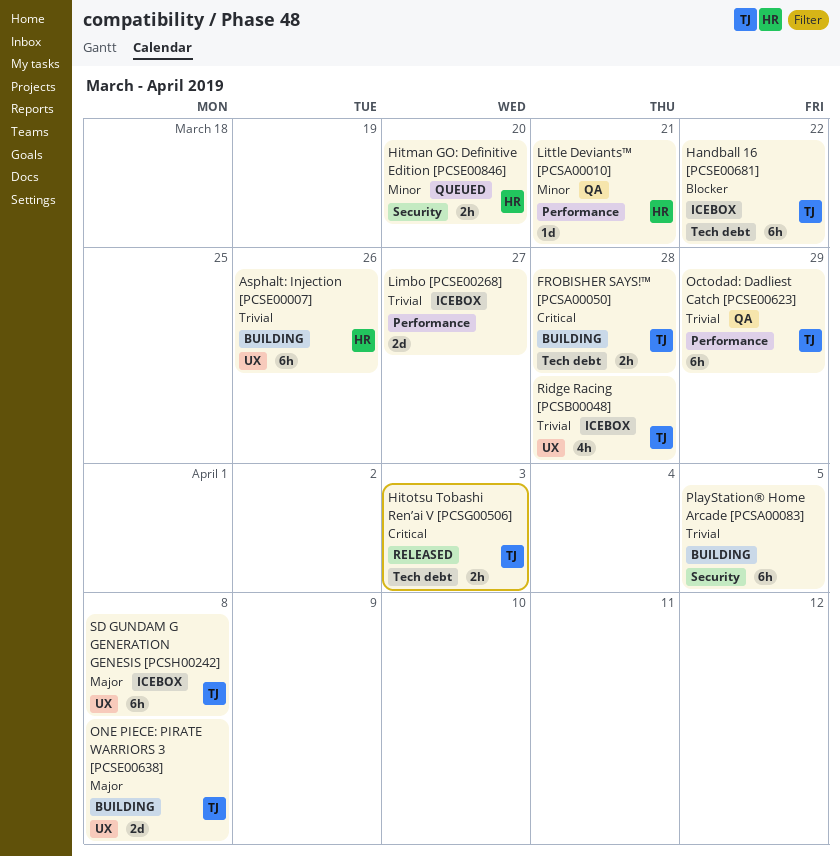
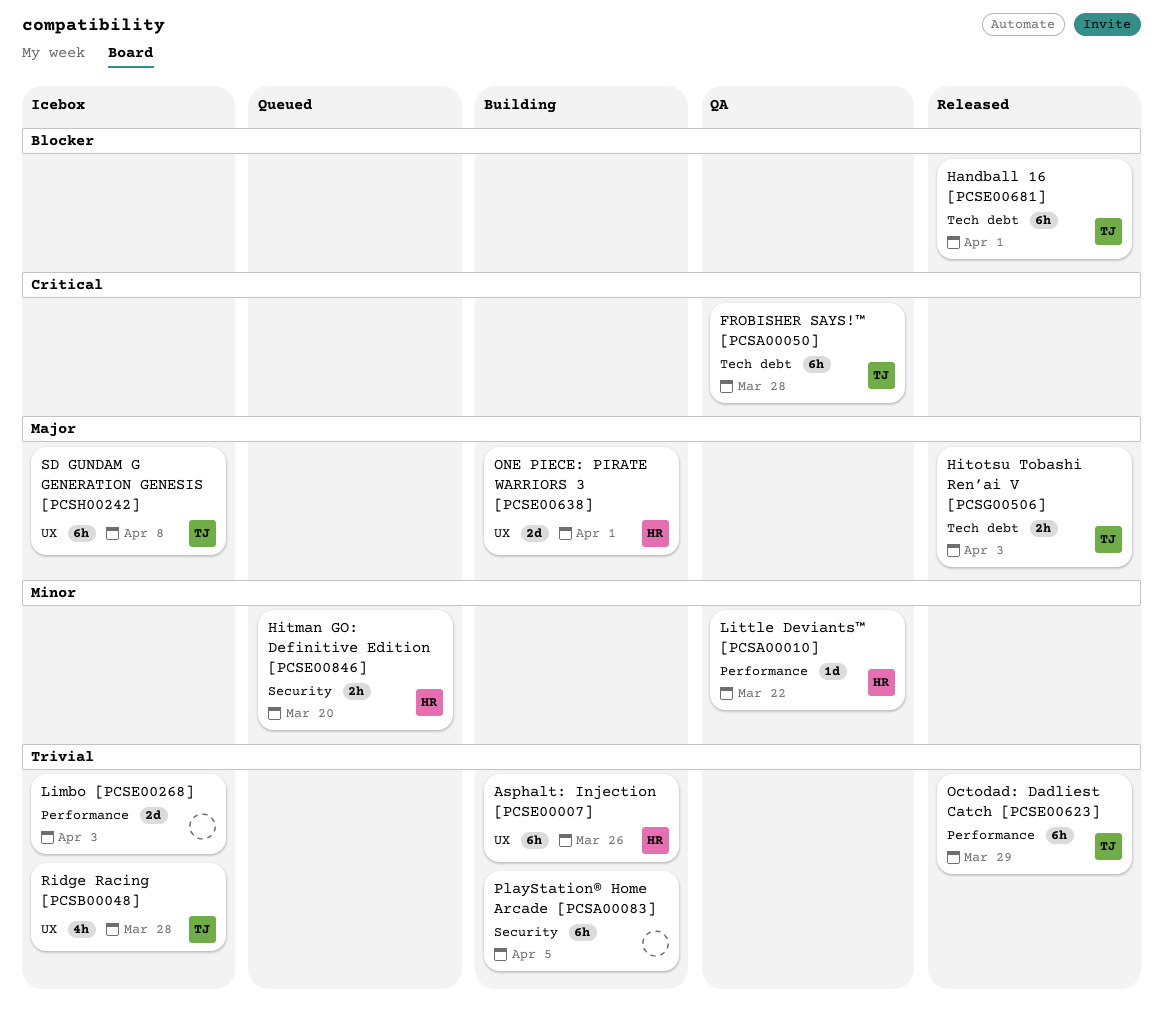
FROBISHER SAYS!™ [PCSA00050], status: Building -> QA
FROBISHER SAYS!™ [PCSA00050], estimate: 2h -> 6h
Handball 16 [PCSE00681], status: Icebox -> Released
Handball 16 [PCSE00681], due: Mar 22 -> Apr 1
Hitotsu Tobashi Ren’ai V [PCSG00506], priority: Critical -> Major
Limbo [PCSE00268], due: Mar 27 -> Apr 3
Little Deviants™ [PCSA00010], due: Mar 21 -> Mar 22
Octodad: Dadliest Catch [PCSE00623], status: QA -> Released
ONE PIECE: PIRATE WARRIORS 3 [PCSE00638], owner: TJ -> HR
ONE PIECE: PIRATE WARRIORS 3 [PCSE00638], due: Apr 8 -> Apr 1

